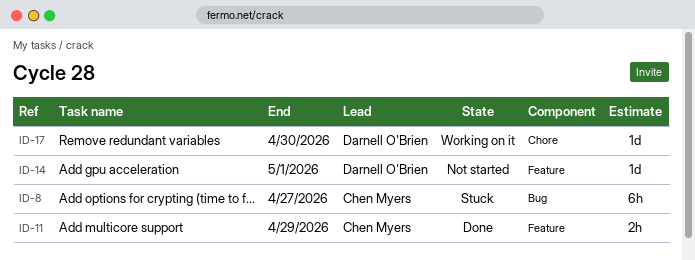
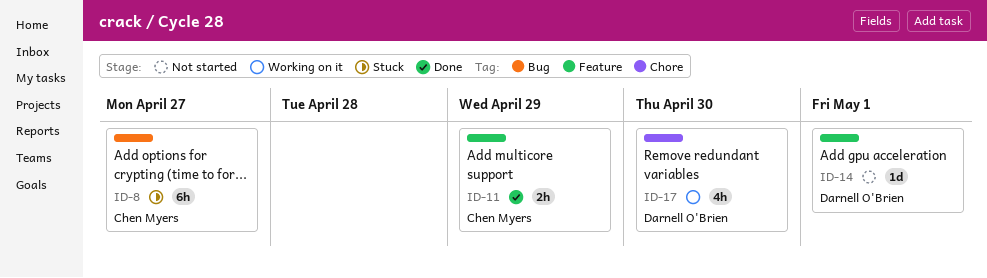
ID-17, estimate: 1d -> 4h

